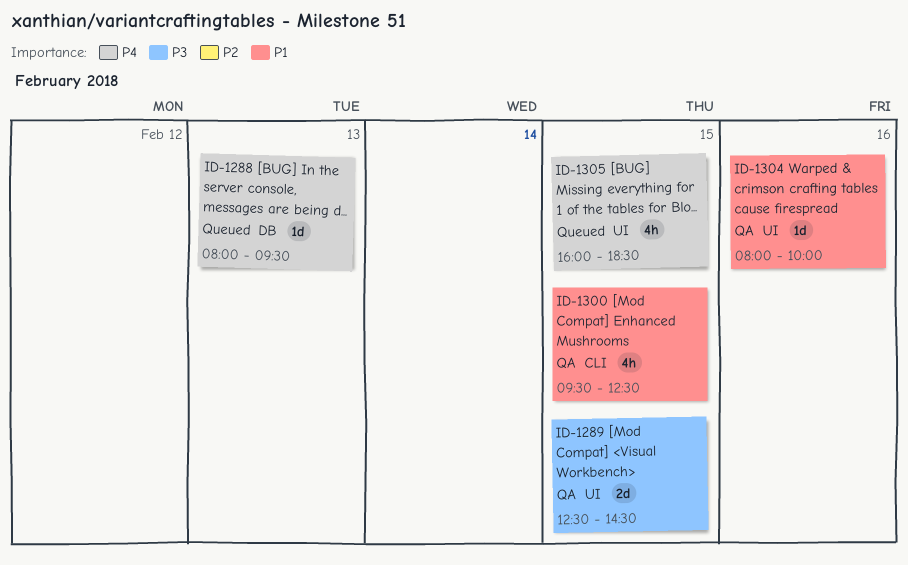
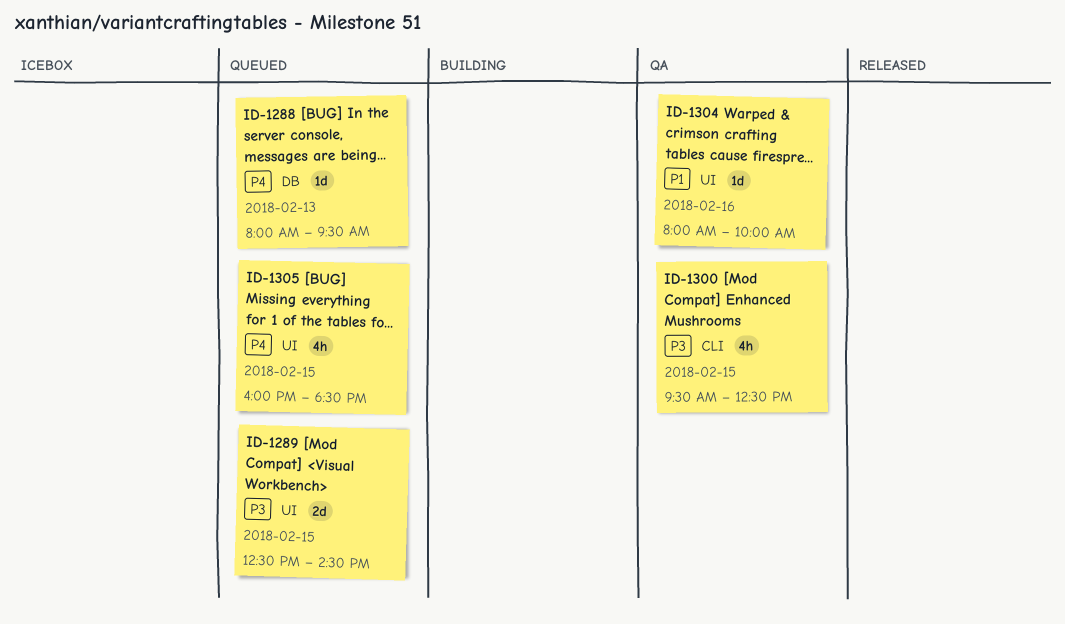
ID-1289, status: QA -> Queued
ID-1300, priority: P1 -> P3

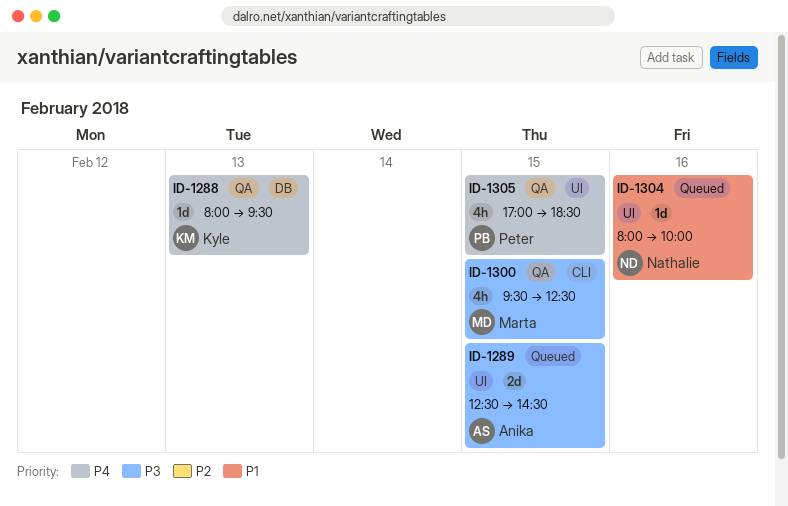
ID-1288, status: Queued -> QA
ID-1304, status: QA -> Queued
ID-1305, status: Queued -> QA
ID-1305, begins: 16:00 -> 17:00

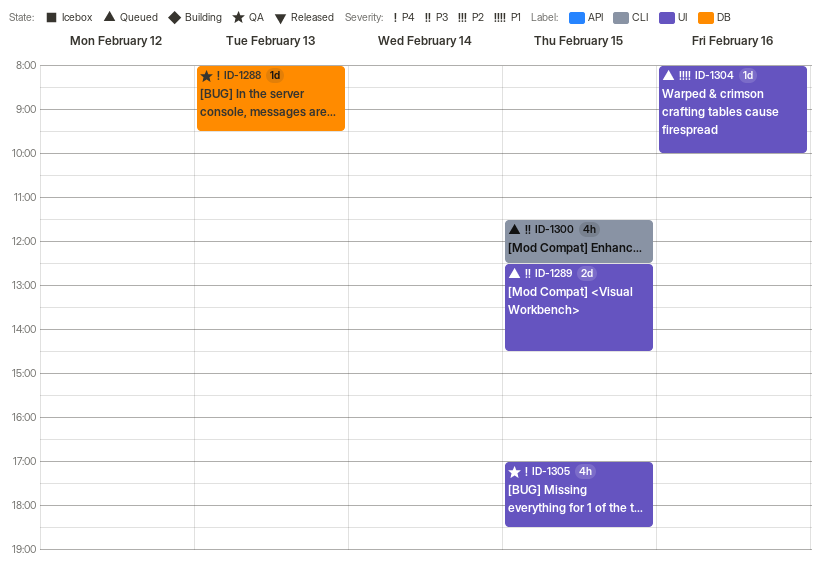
ID-1300, status: QA -> Queued
ID-1300, begins: 09:30 -> 11:30

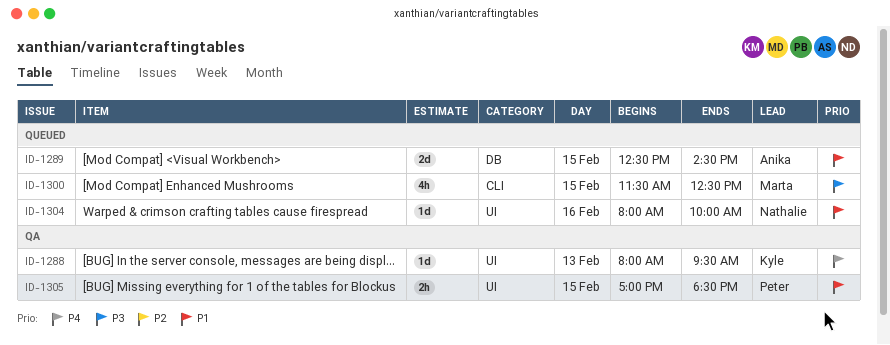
ID-1288, label: DB -> UI
ID-1289, priority: P3 -> P1
ID-1289, label: UI -> DB
ID-1305, priority: P4 -> P1
ID-1305, estimate: 4h -> 2h

